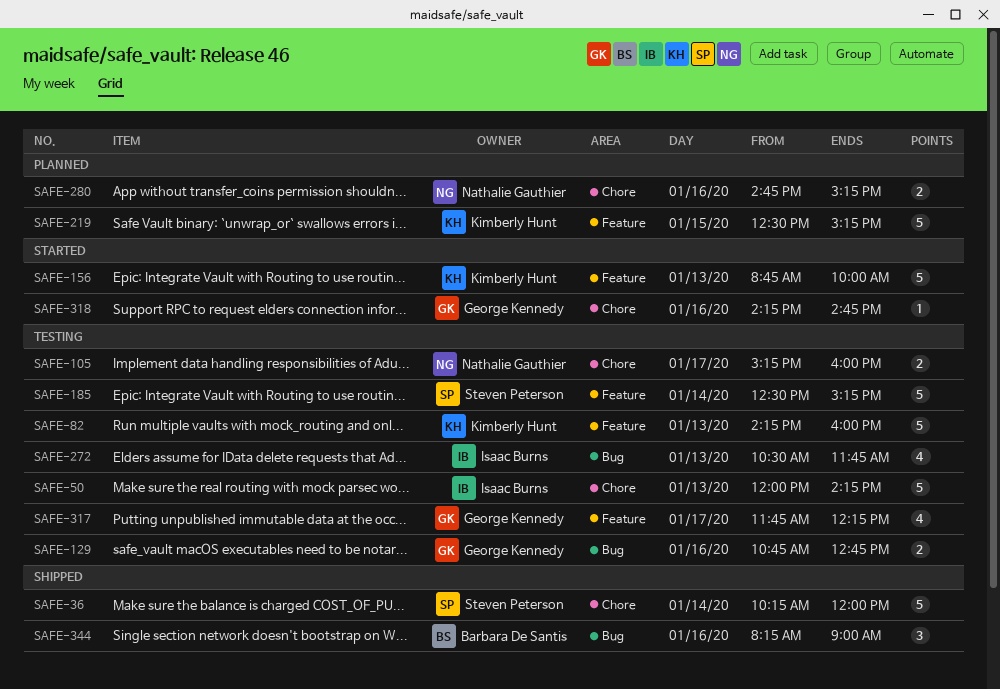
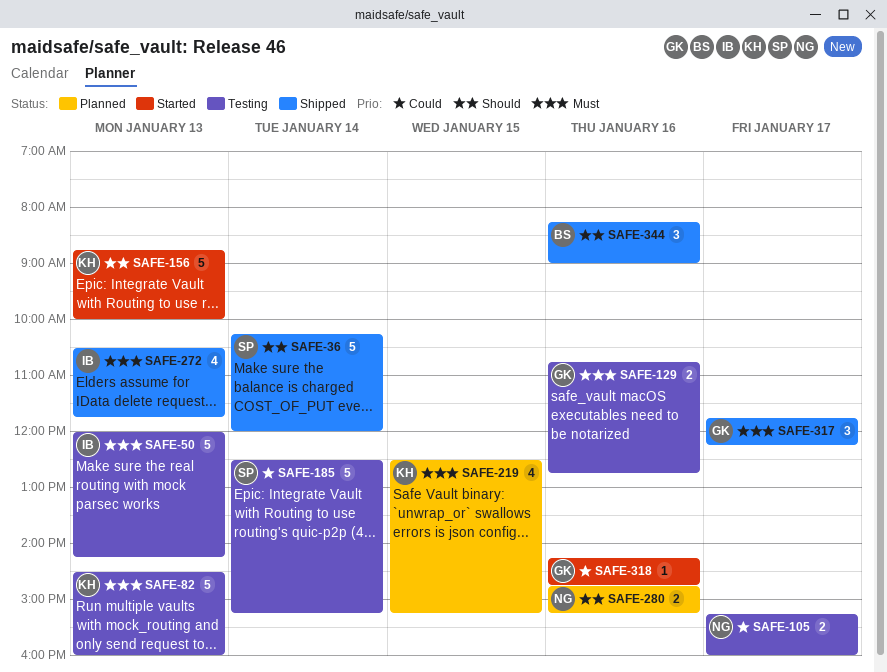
SAFE-82, begins: 14:15 -> 14:30
SAFE-219, estimate: 5 -> 4
SAFE-272, status: Testing -> Shipped
SAFE-317, status: Testing -> Shipped
SAFE-317, estimate: 4 -> 3

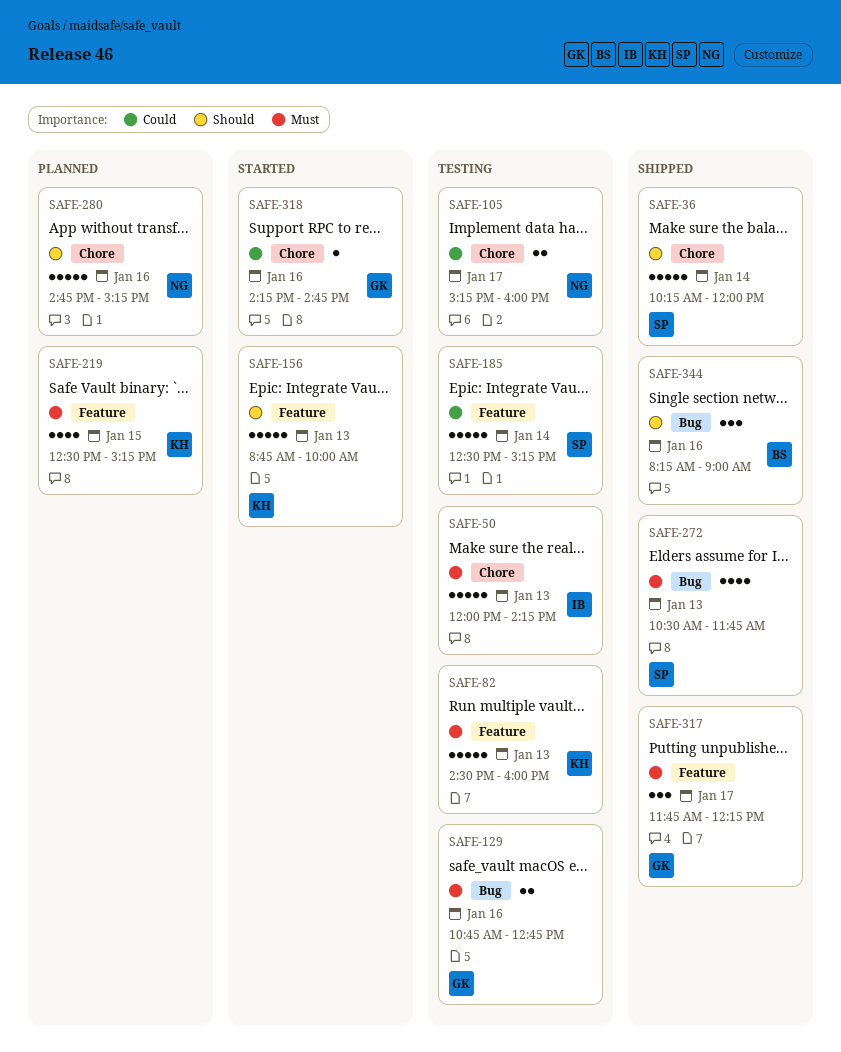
SAFE-272, owner: IB -> SP
SAFE-280, estimate: 2 -> 5

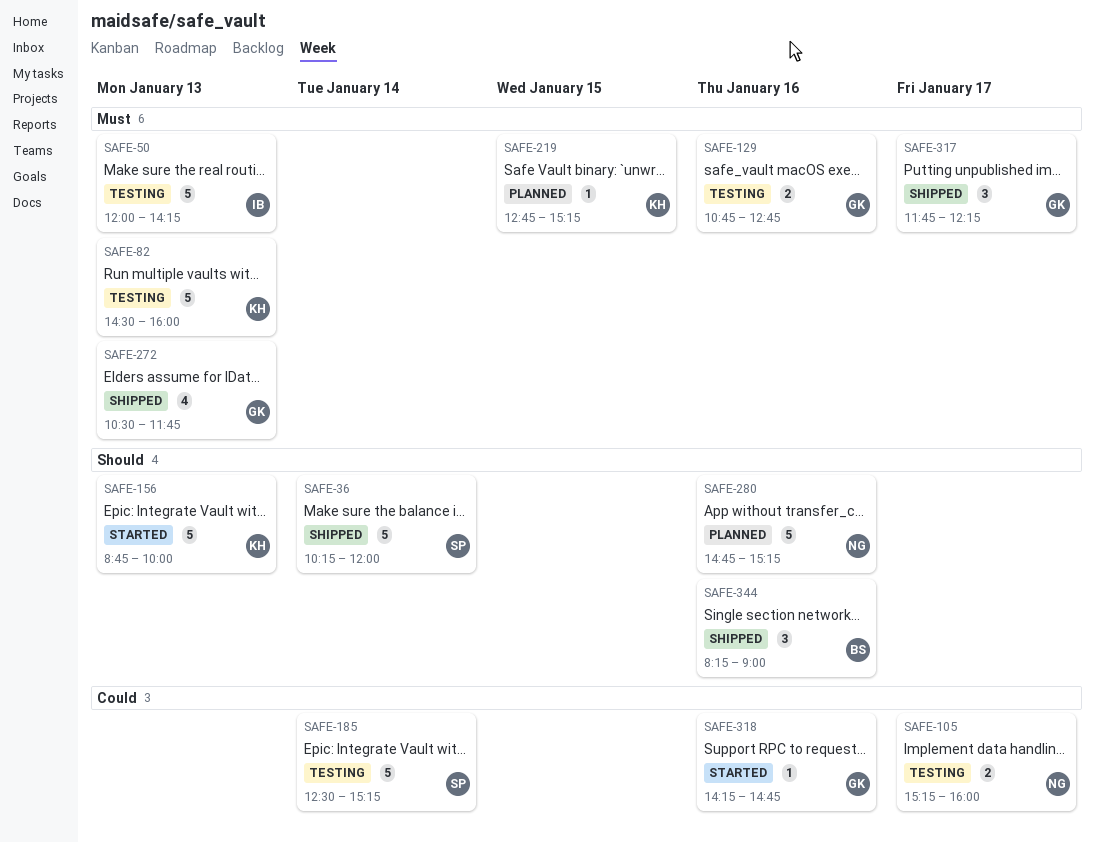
SAFE-219, estimate: 4 -> 1
SAFE-219, begins: 12:30 -> 12:45
SAFE-272, owner: SP -> GK

